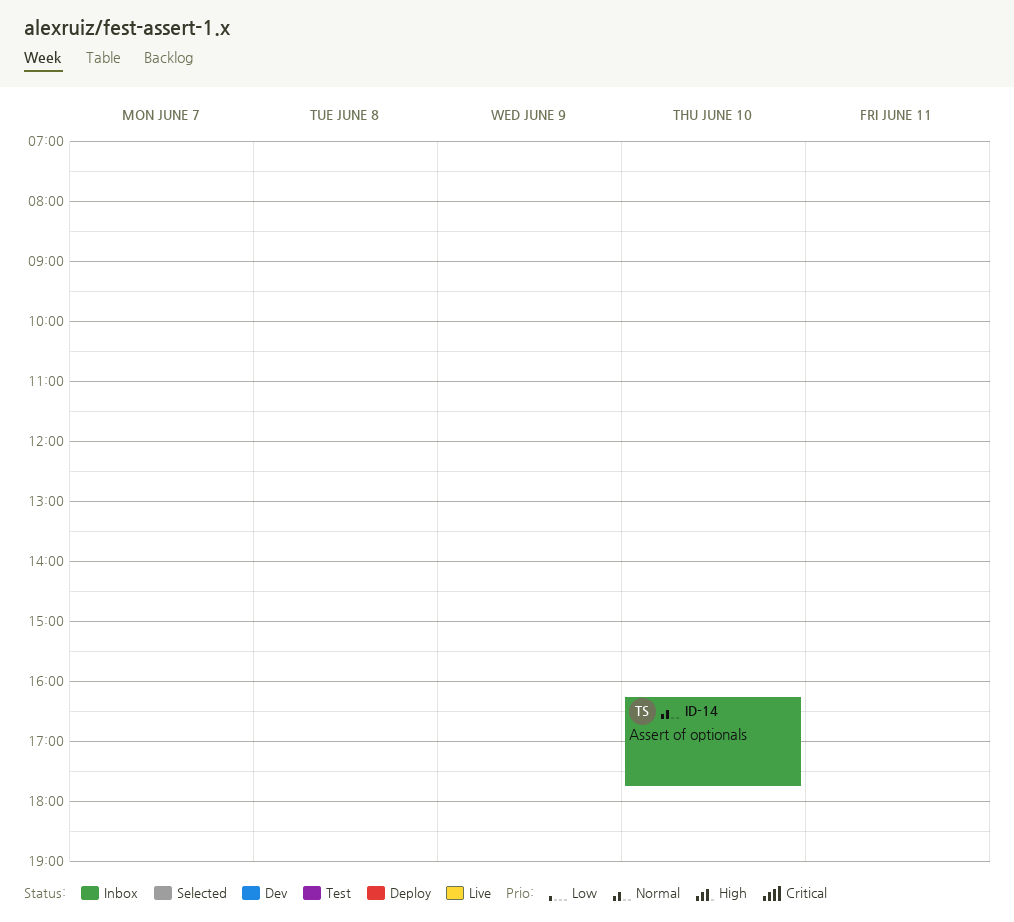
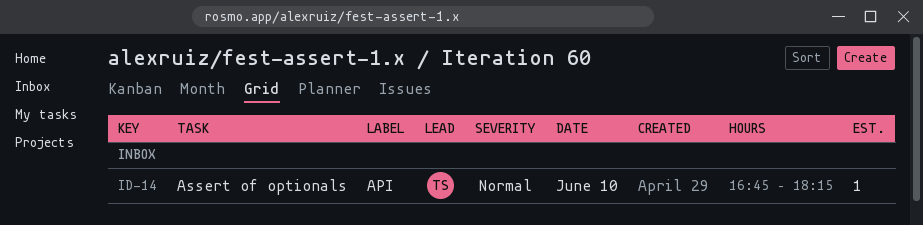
ID-14, begins: 16:15 -> 16:45
ID-14, ends: 17:45 -> 18:15

